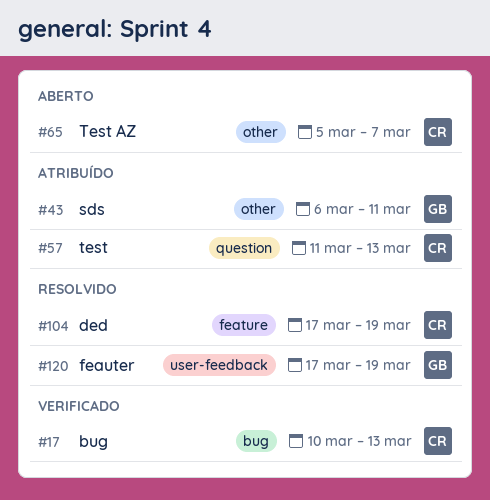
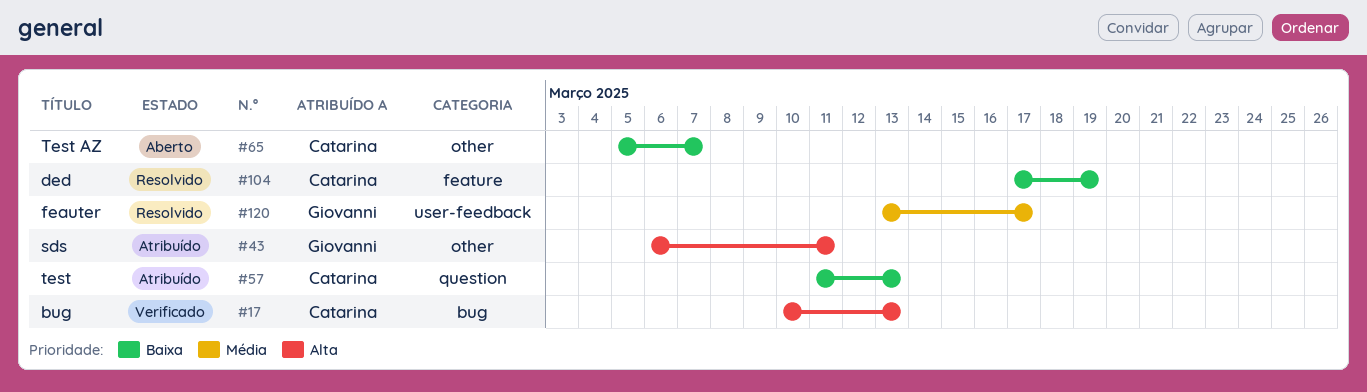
#120, start: Mar 17 -> Mar 13
#120, due: Mar 19 -> Mar 17

